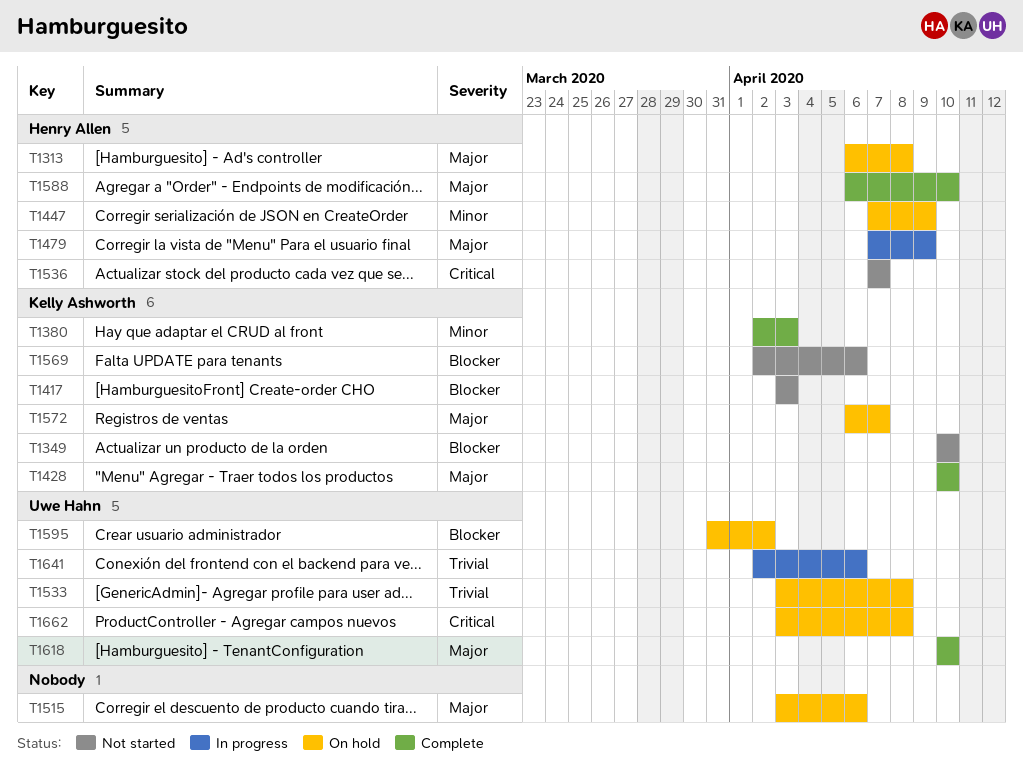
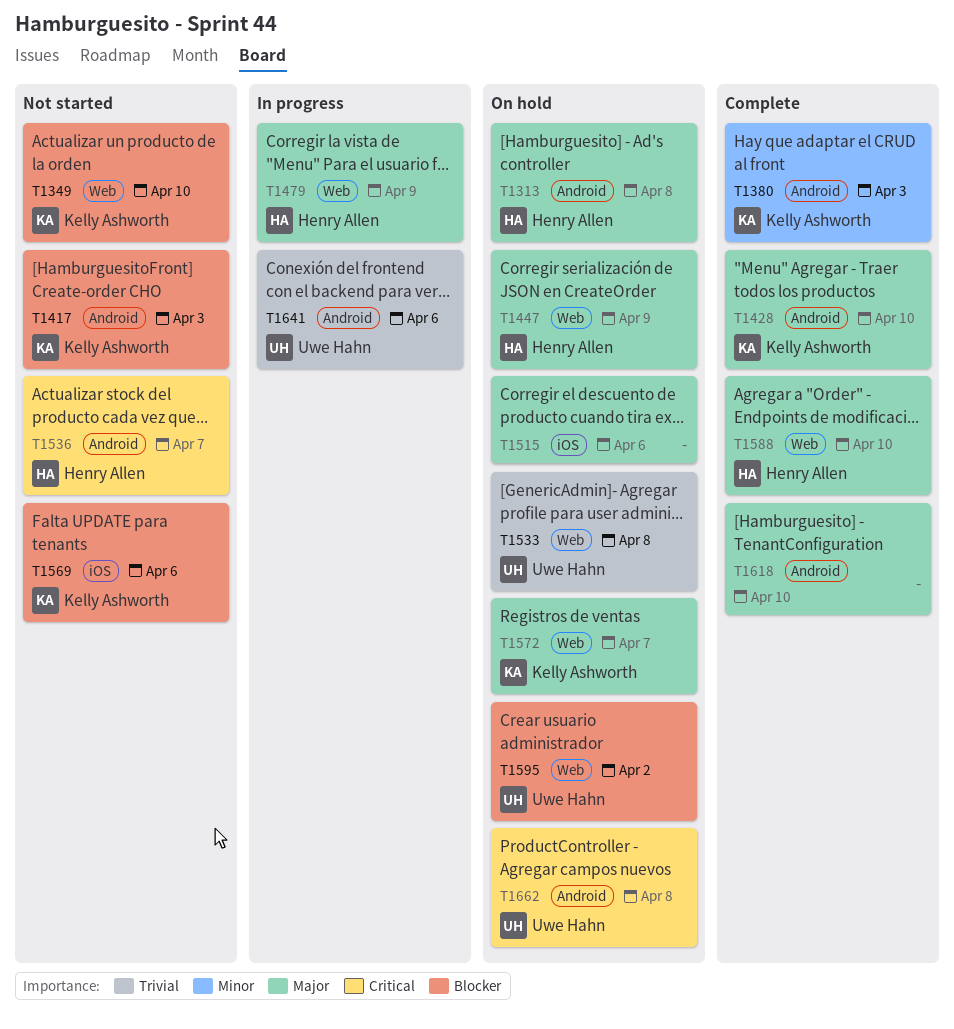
T1447, priority: Minor -> Major
T1618, owner: Uwe Hahn -> none

